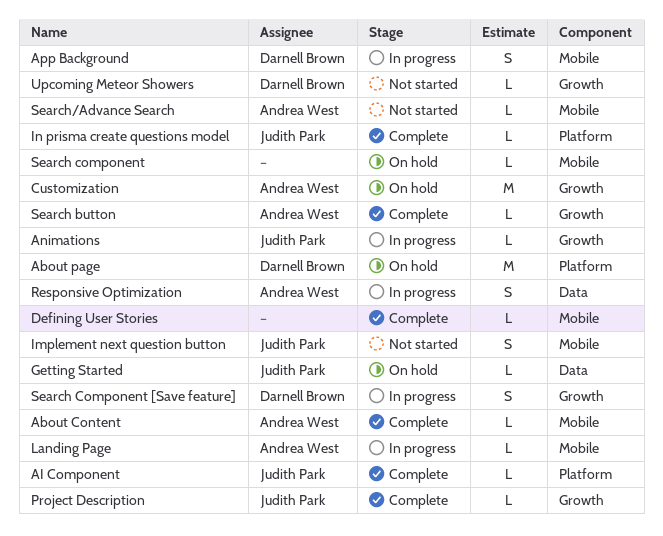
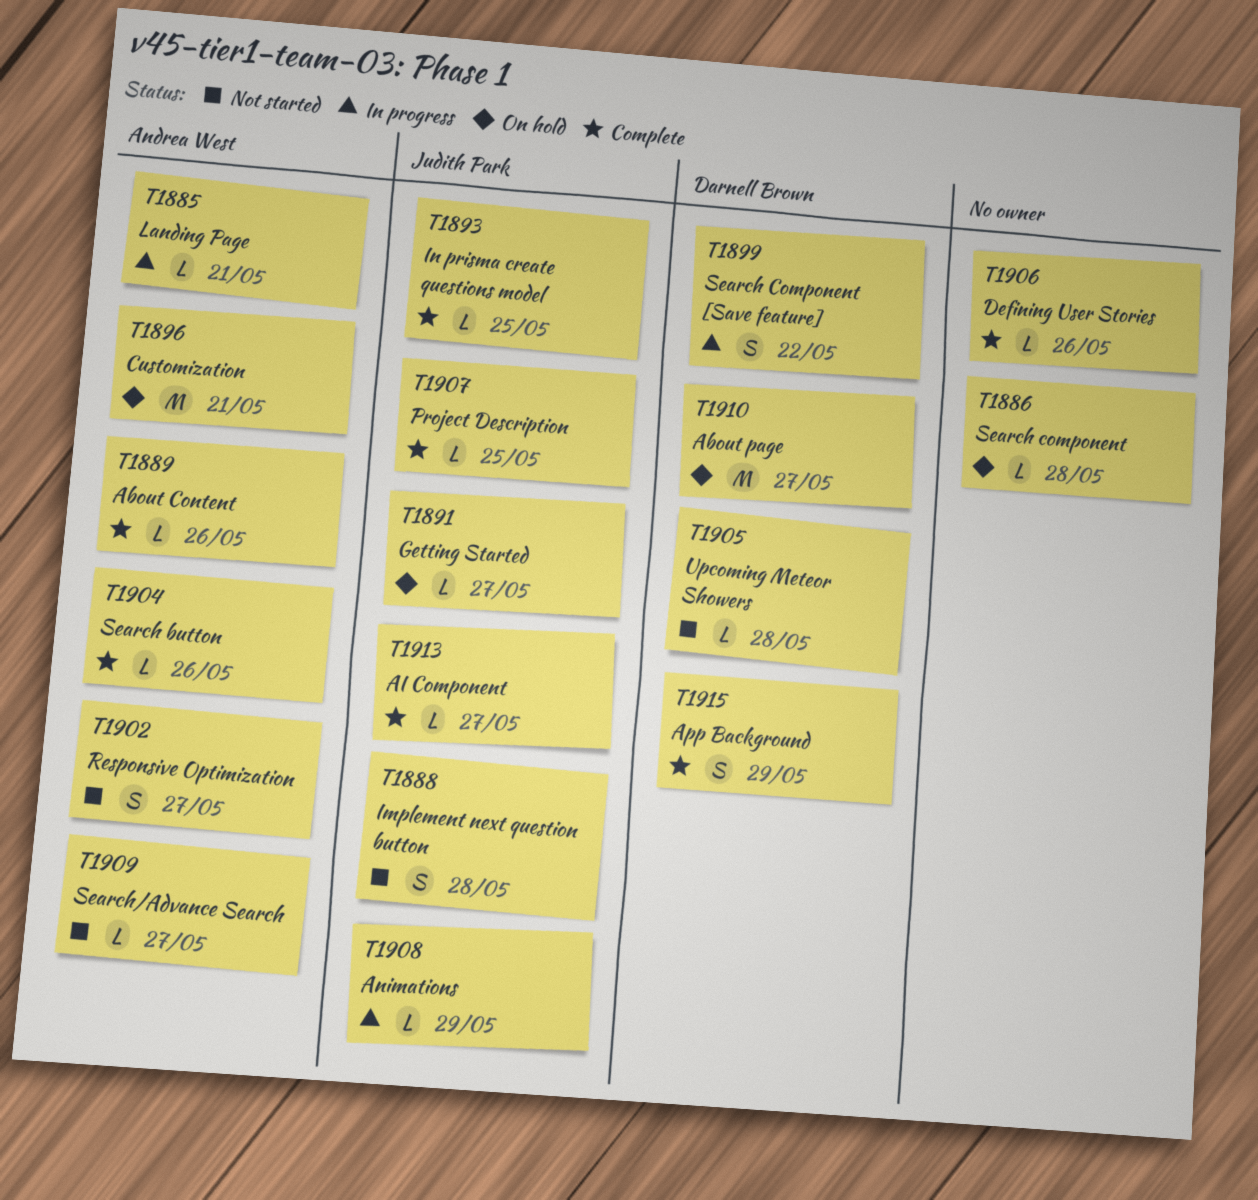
App Background, status: In progress -> Complete
Responsive Optimization, status: In progress -> Not started

